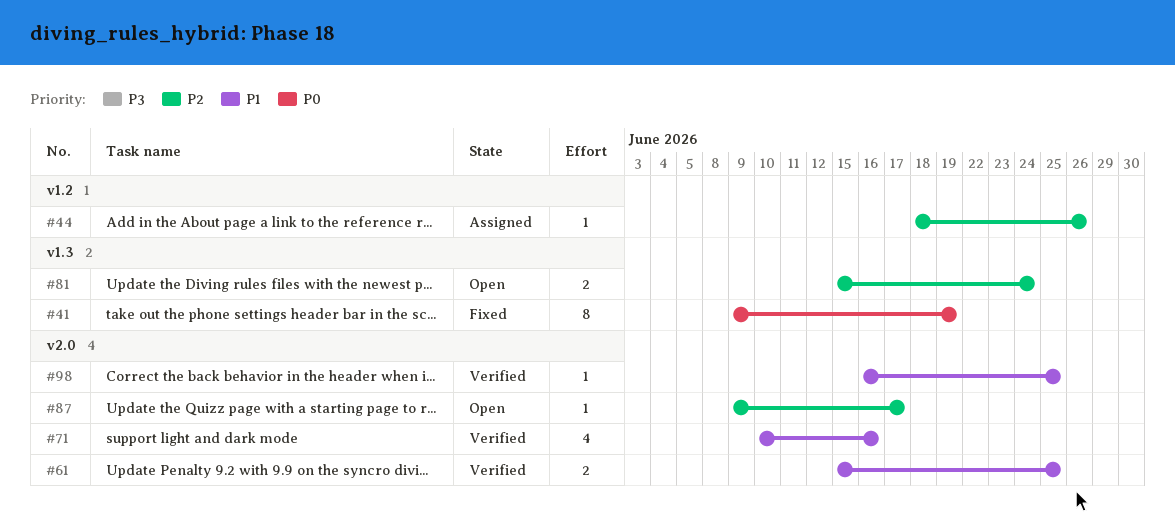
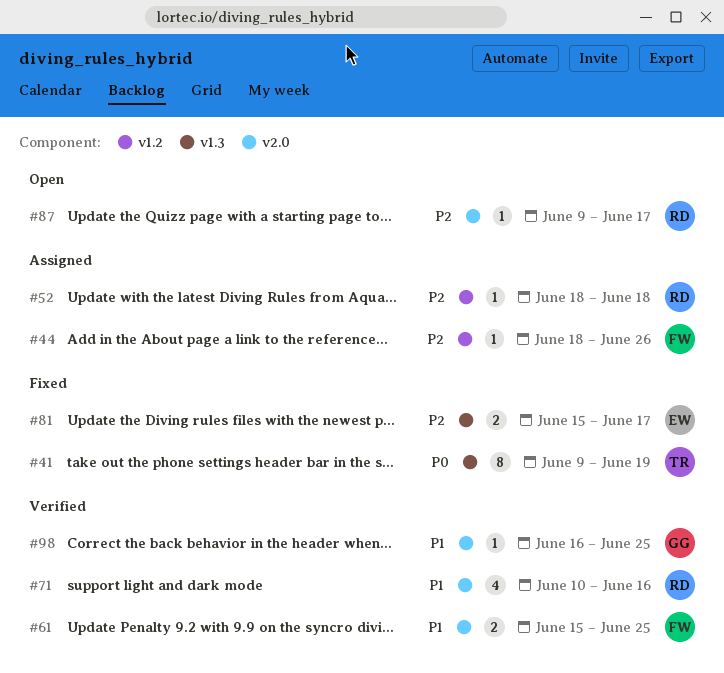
#52: none -> present
#81, status: Open -> Fixed
#81, due: Jun 24 -> Jun 17

